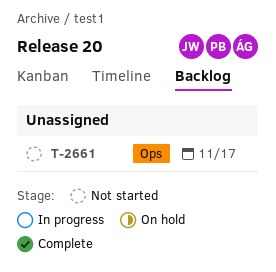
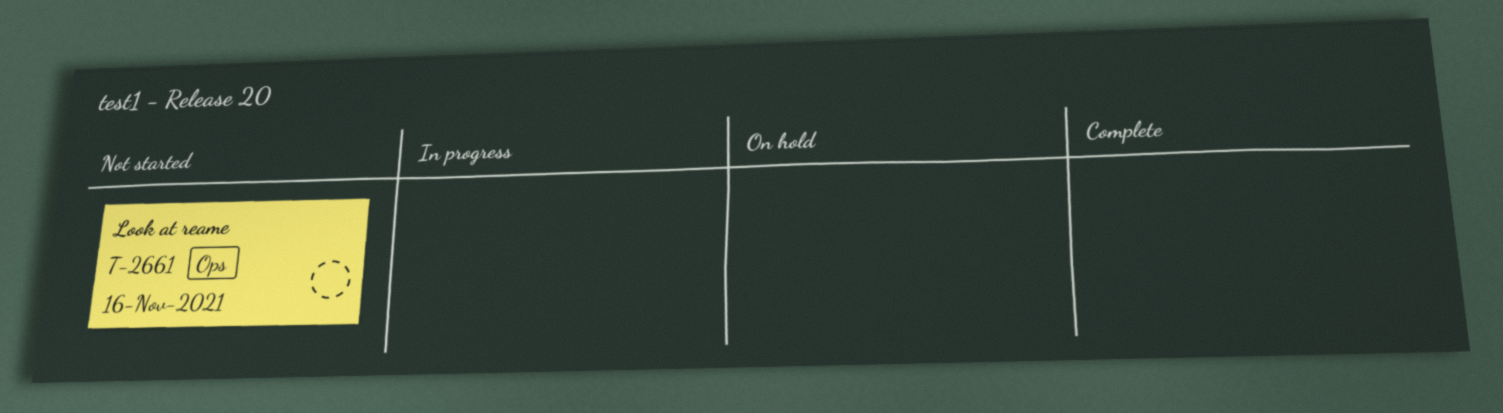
T-2661, due: Nov 17 -> Nov 16

